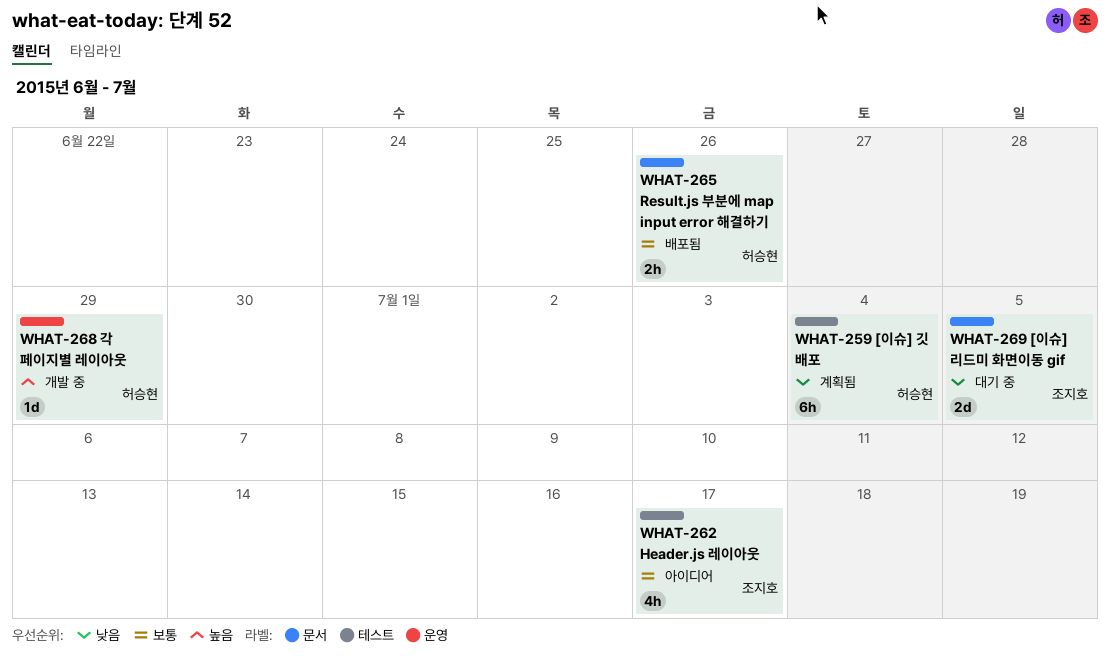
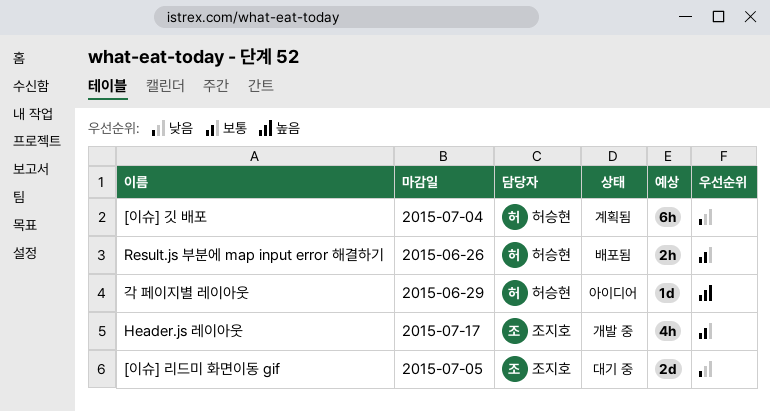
Header.js 레이아웃, status: 아이디어 -> 개발 중
각 페이지별 레이아웃, status: 개발 중 -> 아이디어

